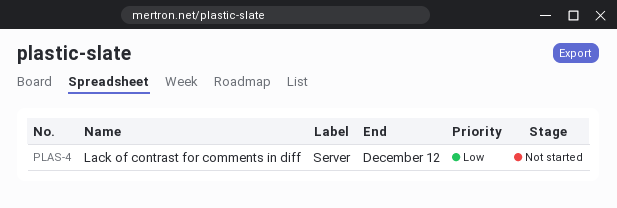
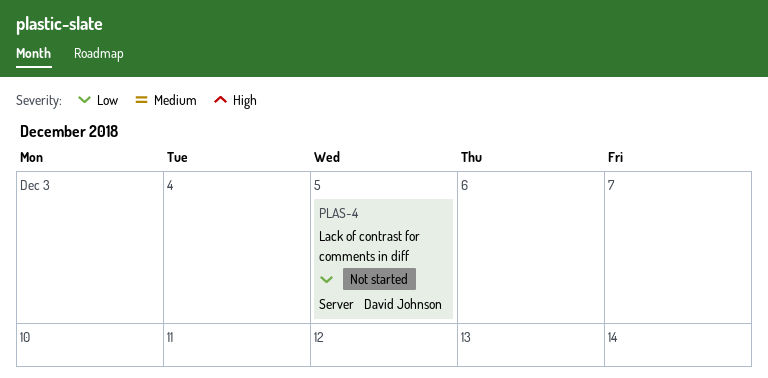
PLAS-4, due: Dec 12 -> Dec 5

